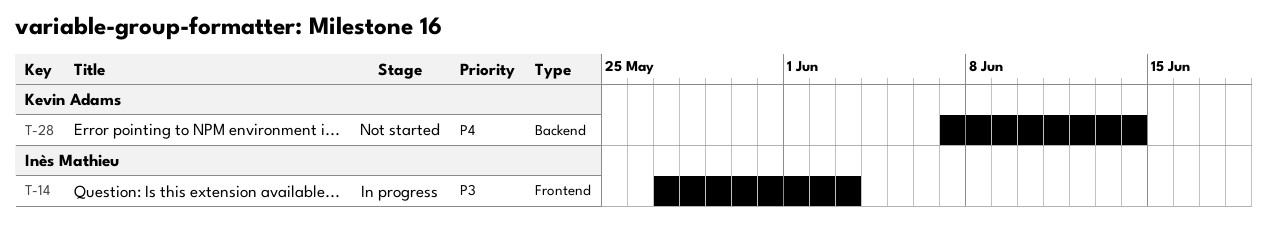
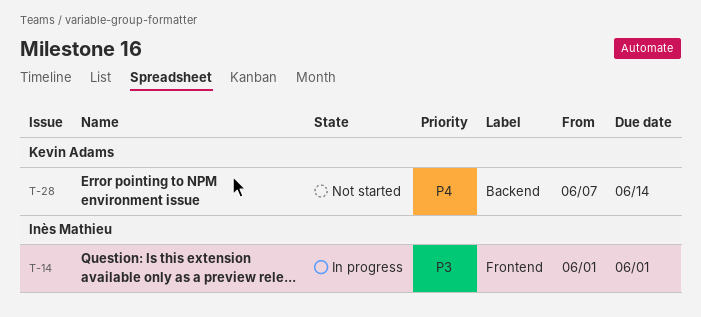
T-14, start: May 27 -> Jun 1
T-14, due: Jun 3 -> Jun 1

